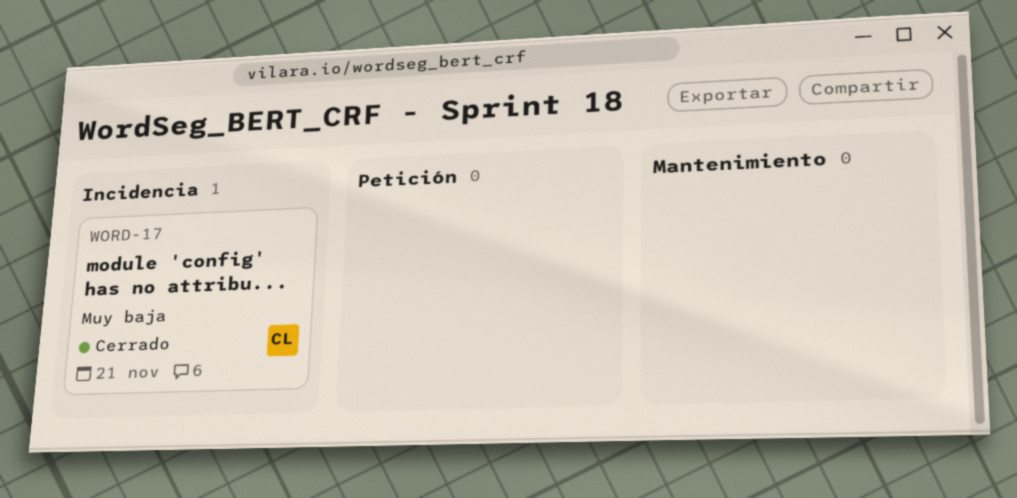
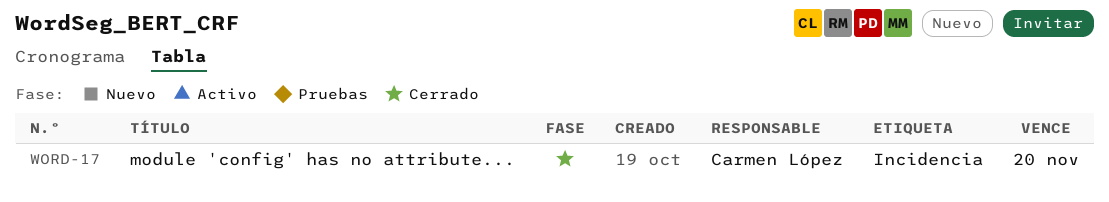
WORD-17, due: Nov 21 -> Nov 20

